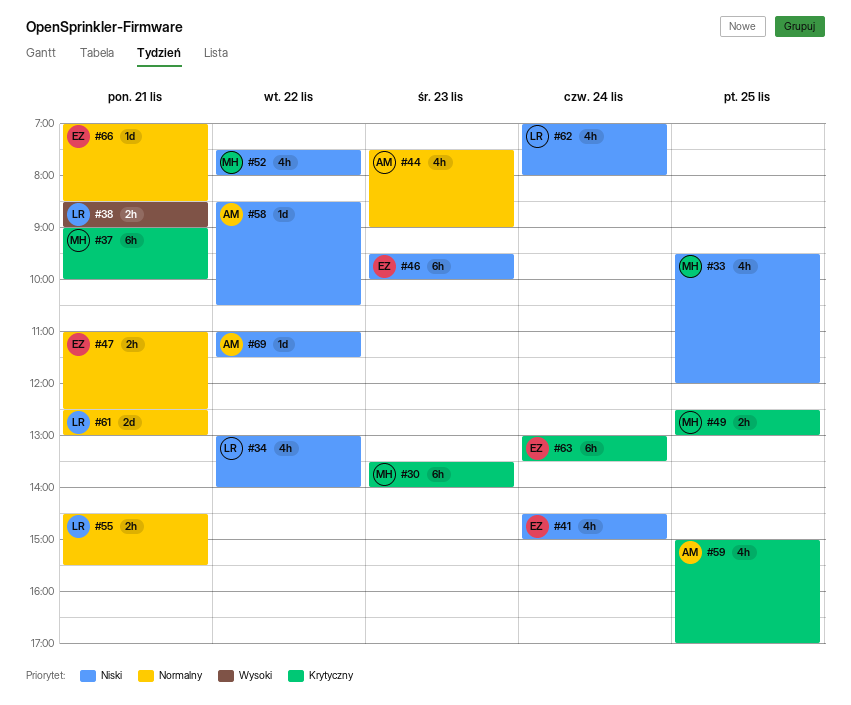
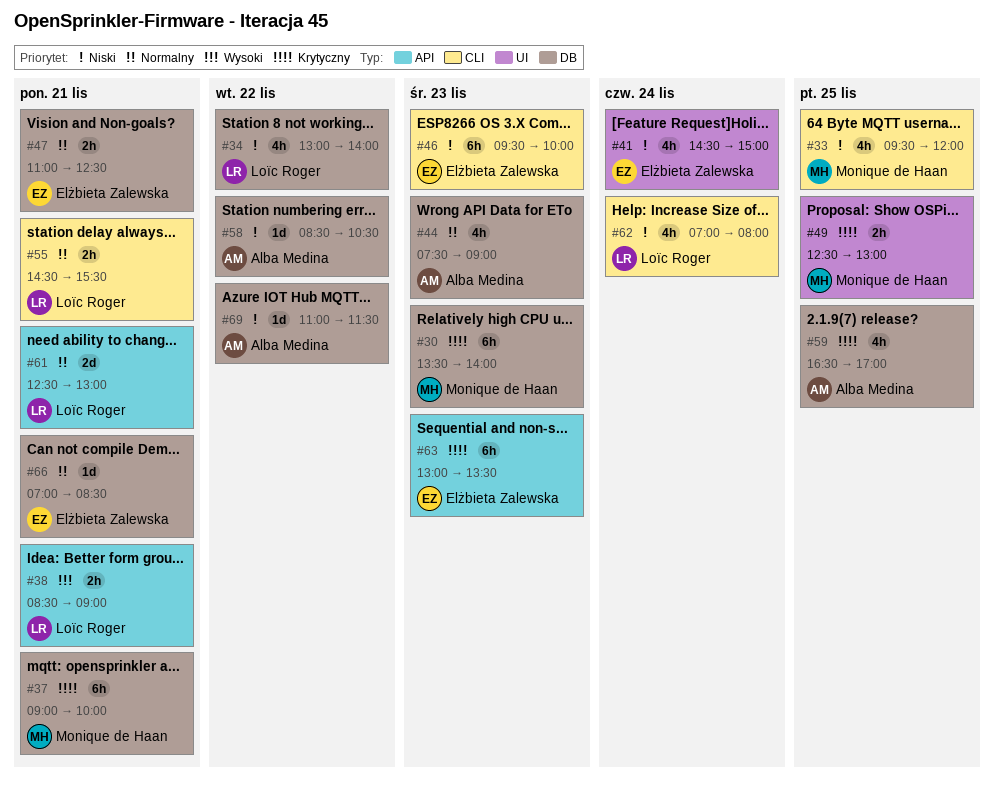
#52: present -> none
#59, begins: 15:00 -> 16:30
#63, day: Nov 24 -> Nov 23

